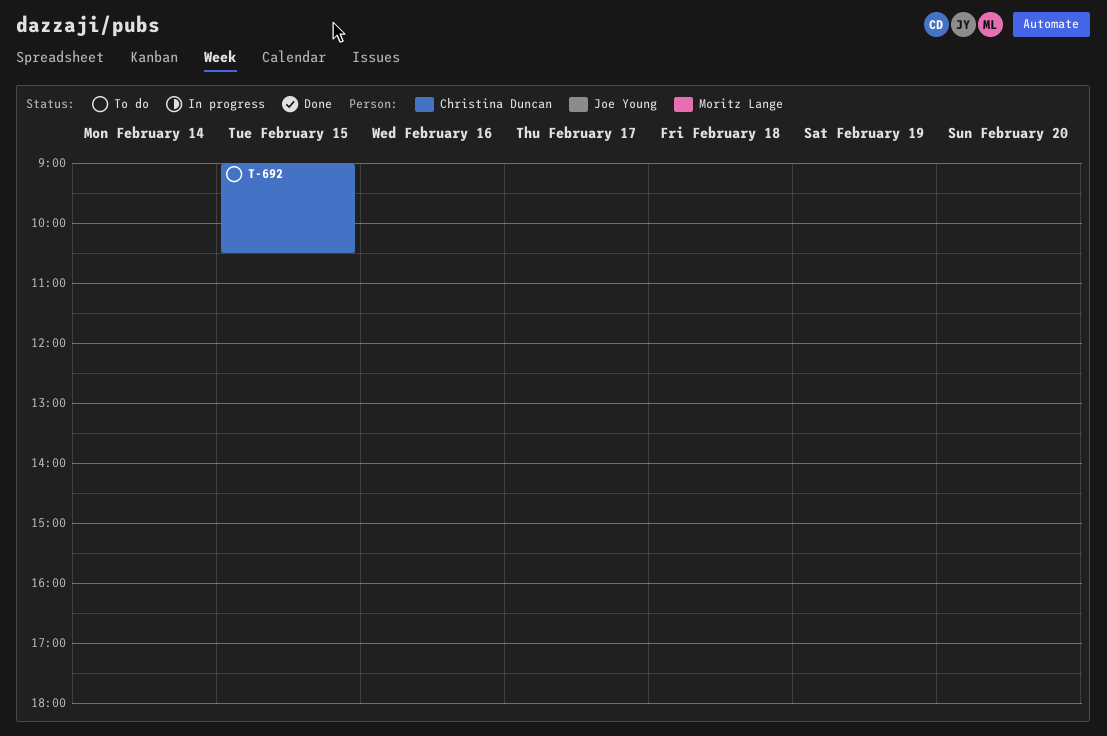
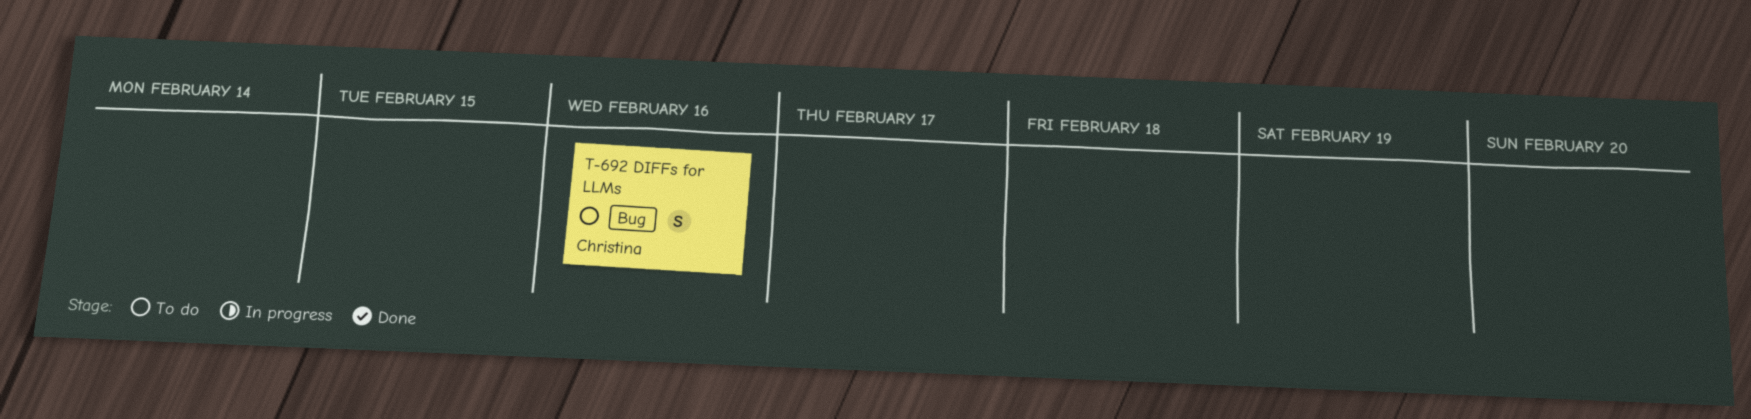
T-692, day: Feb 15 -> Feb 16

